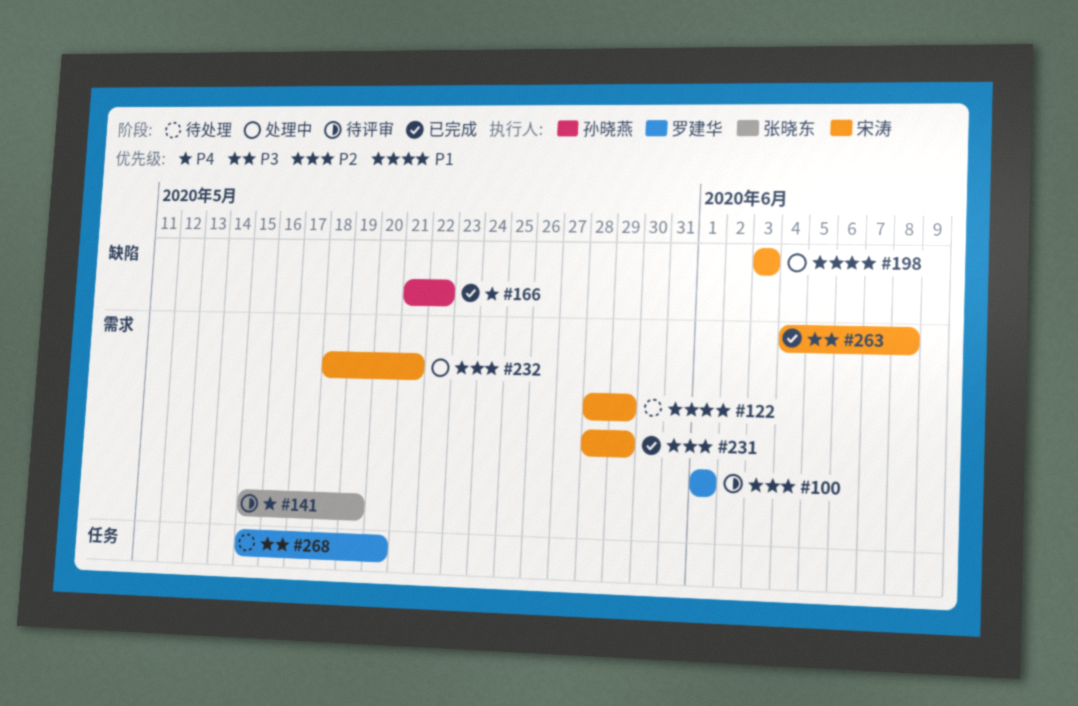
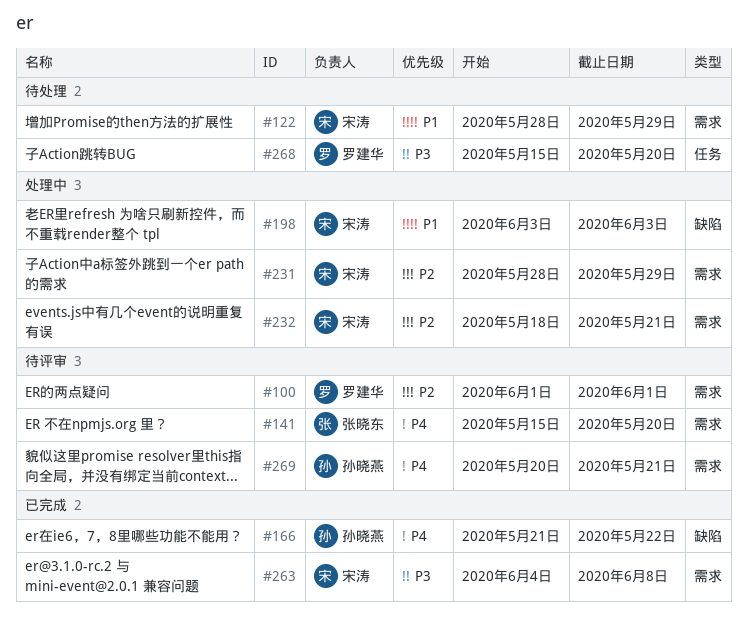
#141, due: May 19 -> May 20
#231, status: 已完成 -> 处理中
#269: none -> present

